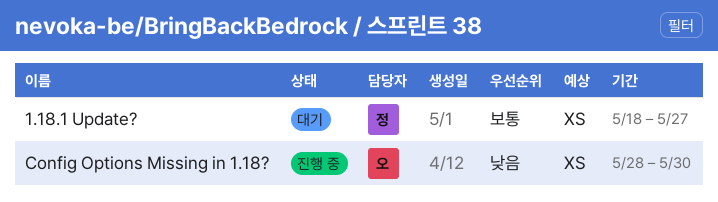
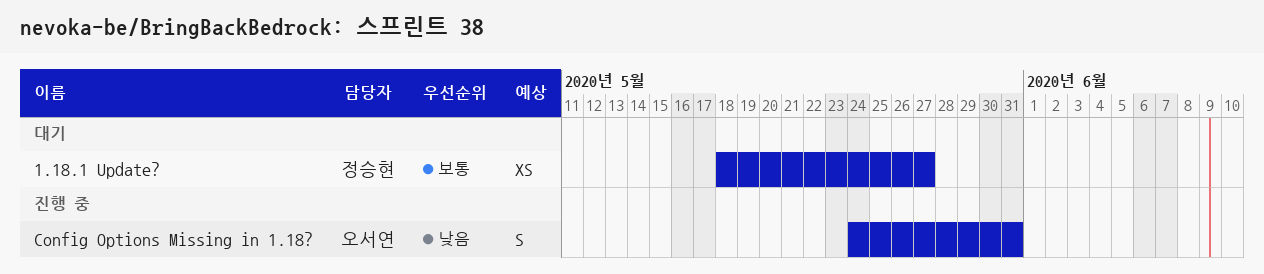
Config Options Missing in 1.18?, estimate: XS -> S
Config Options Missing in 1.18?, start: May 28 -> May 24
Config Options Missing in 1.18?, due: May 30 -> May 31

